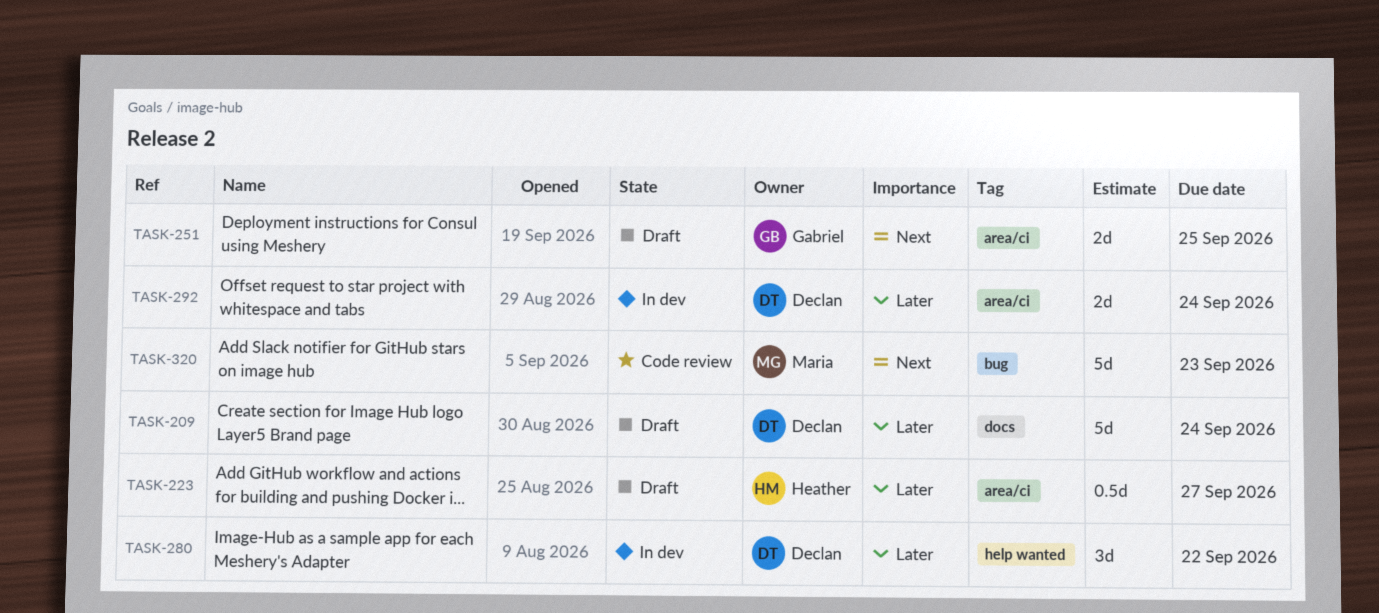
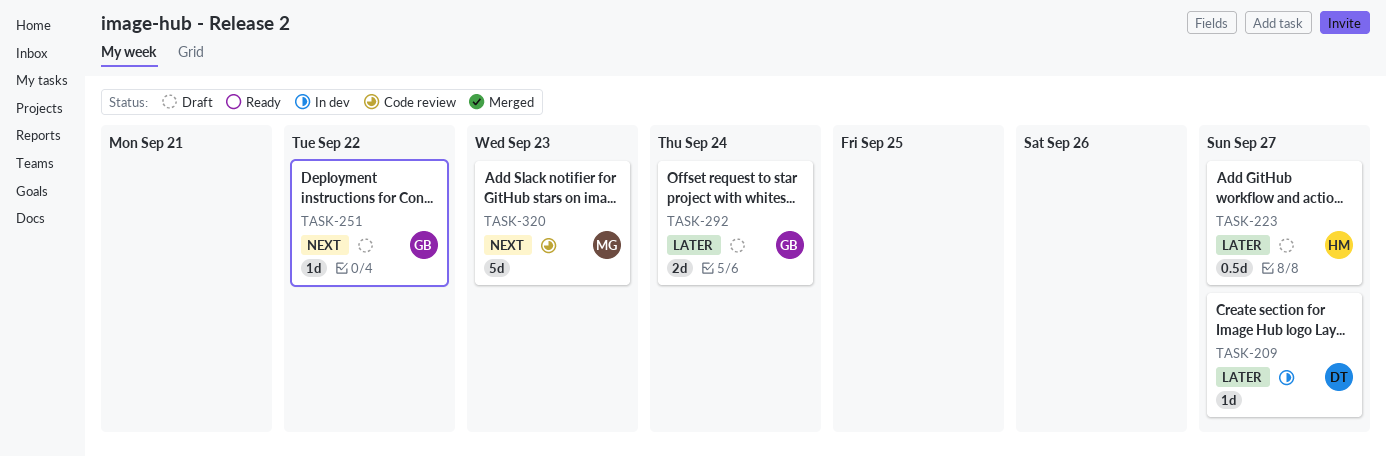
TASK-209, status: Draft -> In dev
TASK-209, estimate: 5d -> 1d
TASK-209, due: Sep 24 -> Sep 27
TASK-251, estimate: 2d -> 1d
TASK-251, due: Sep 25 -> Sep 22
TASK-280: present -> none
TASK-292, status: In dev -> Draft
TASK-292, owner: Declan -> Gabriel

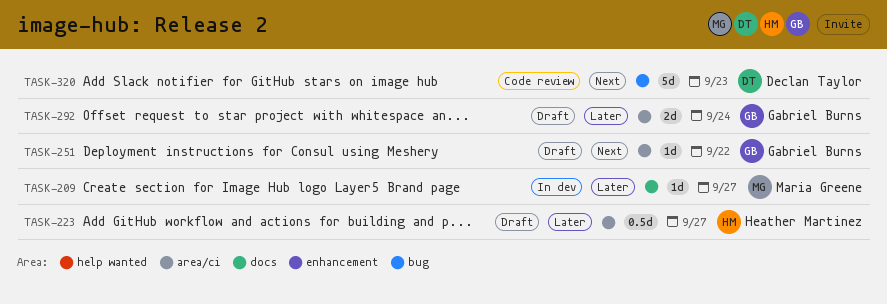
TASK-209, owner: Declan Taylor -> Maria Greene
TASK-320, owner: Maria Greene -> Declan Taylor

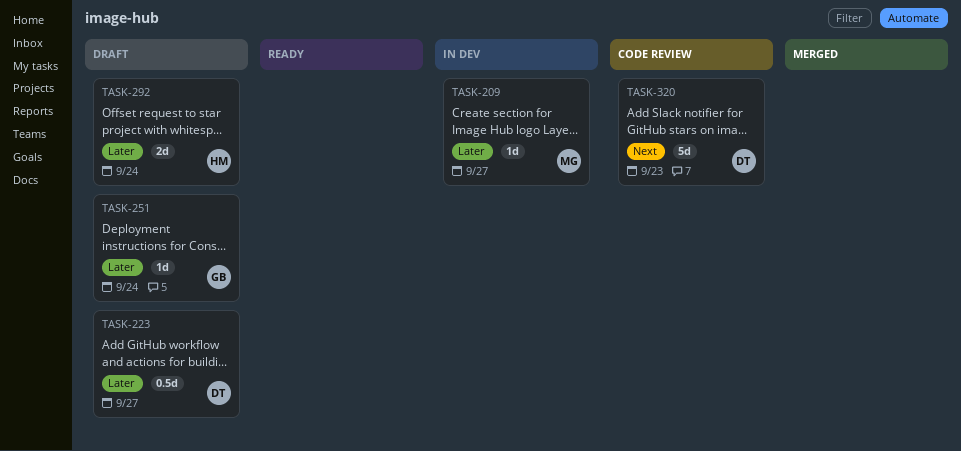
TASK-223, owner: Heather Martinez -> Declan Taylor
TASK-251, priority: Next -> Later
TASK-251, due: Sep 22 -> Sep 24
TASK-292, owner: Gabriel Burns -> Heather Martinez

